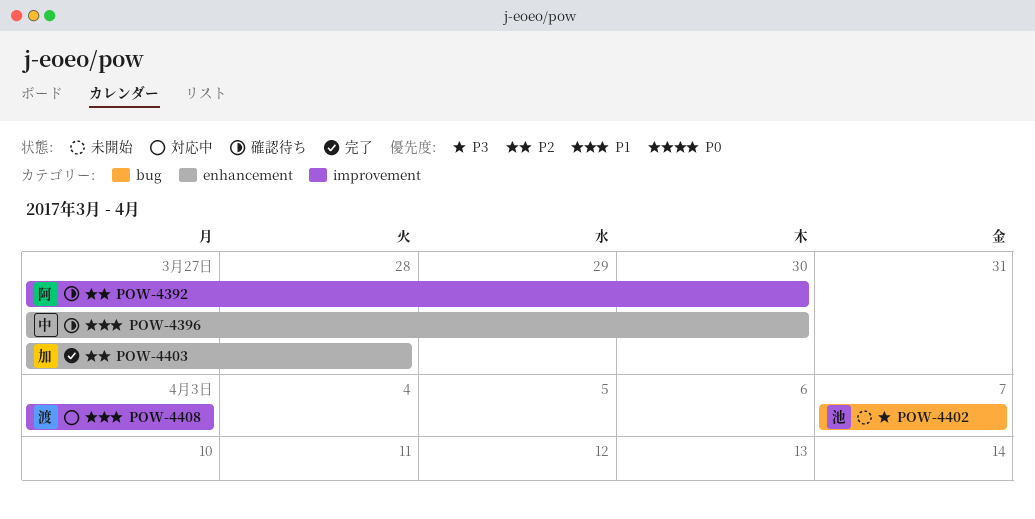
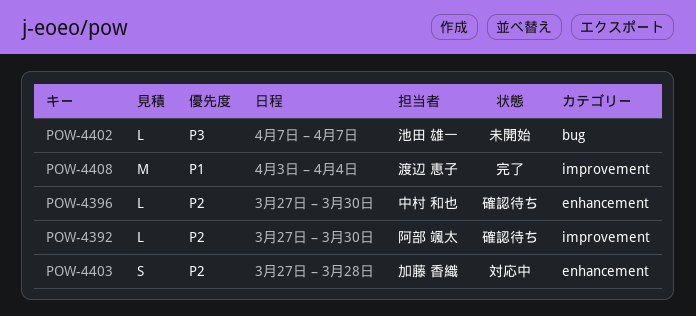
POW-4396, priority: P1 -> P2
POW-4403, status: 完了 -> 対応中
POW-4408, status: 対応中 -> 完了
POW-4408, due: Apr 3 -> Apr 4

